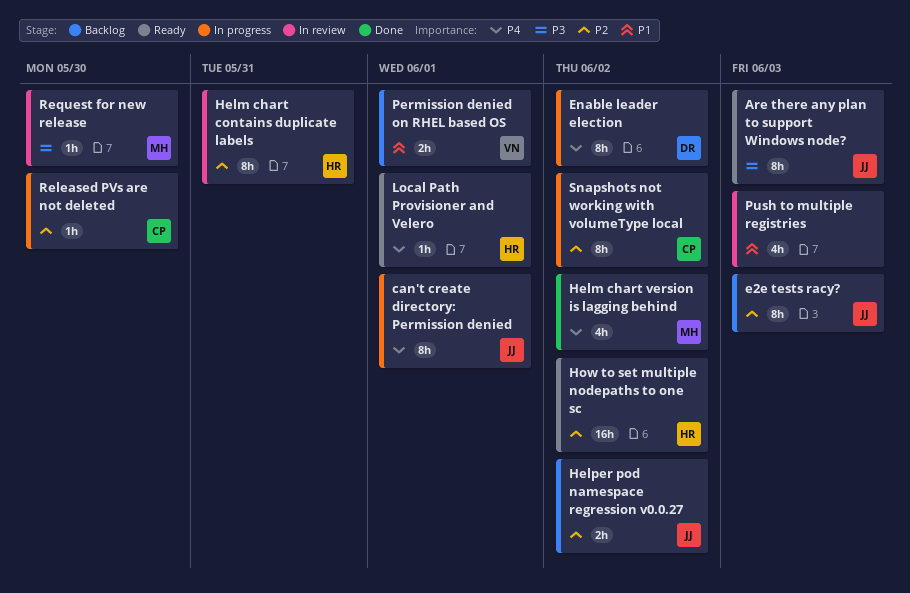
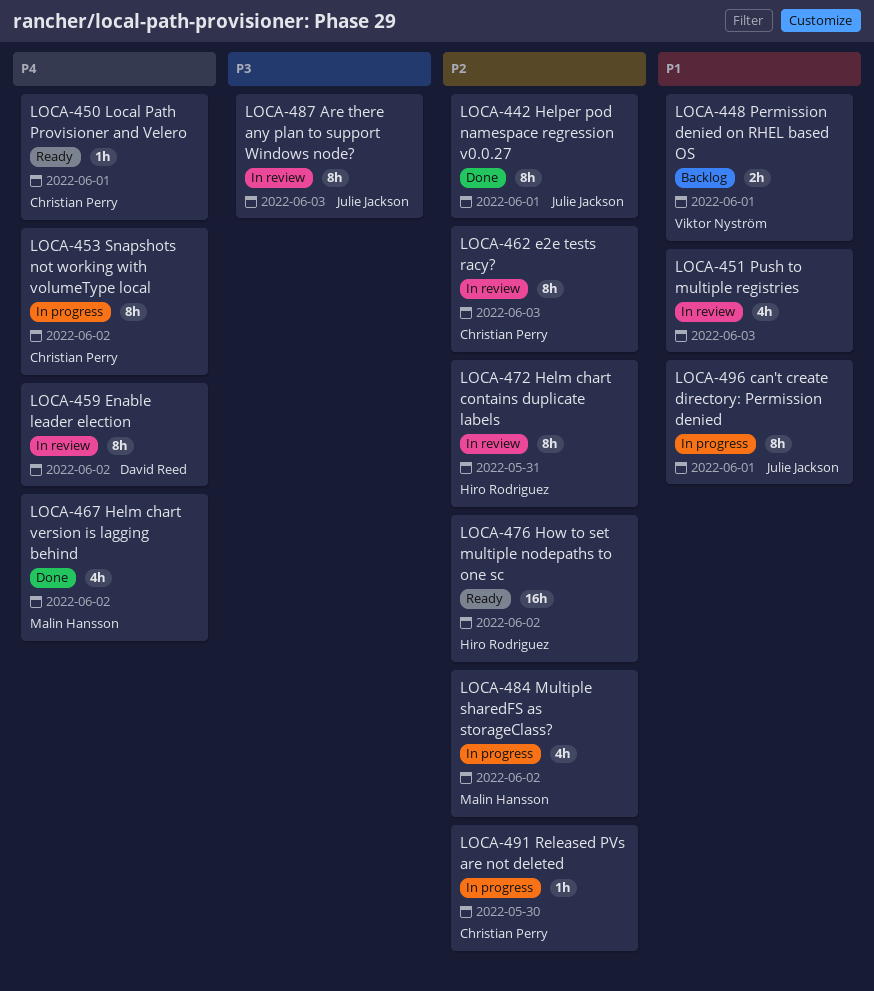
Are there any plan to support Windows node?, status: Ready -> In review
can't create directory: Permission denied, priority: P4 -> P1
e2e tests racy?, status: Backlog -> In review
e2e tests racy?, owner: Julie Jackson -> Christian Perry
Enable leader election, status: In progress -> In review
Helper pod namespace regression v0.0.27, status: Backlog -> Done
Helper pod namespace regression v0.0.27, estimate: 2h -> 8h
Helper pod namespace regression v0.0.27, due: Jun 2 -> Jun 1
Local Path Provisioner and Velero, owner: Hiro Rodriguez -> Christian Perry
Multiple sharedFS as storageClass?: none -> present
Request for new release: present -> none
Snapshots not working with volumeType local, priority: P2 -> P4

